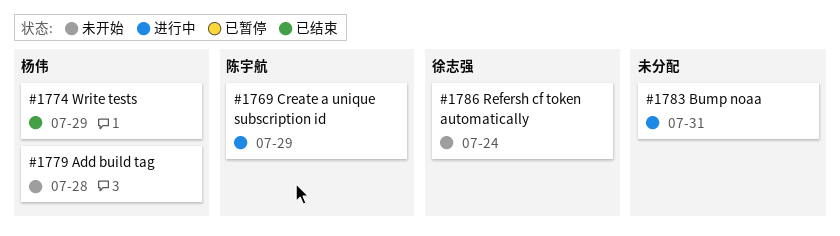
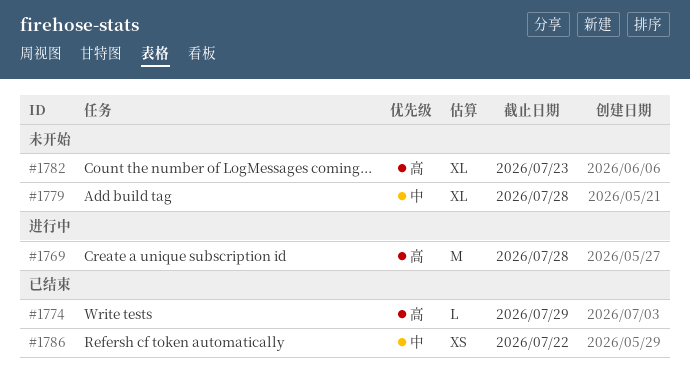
#1769, due: Jul 29 -> Jul 28
#1782: none -> present
#1783: present -> none
#1786, status: 未开始 -> 已结束
#1786, due: Jul 24 -> Jul 22

